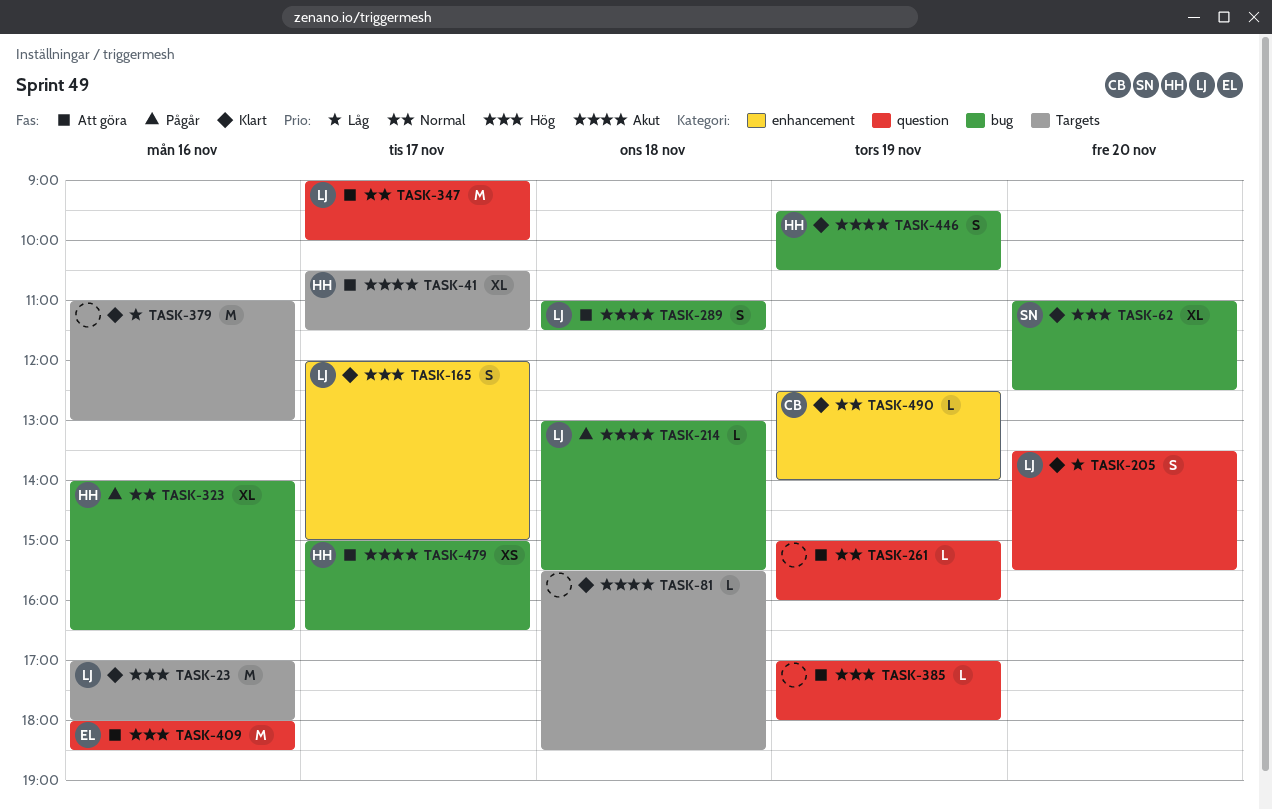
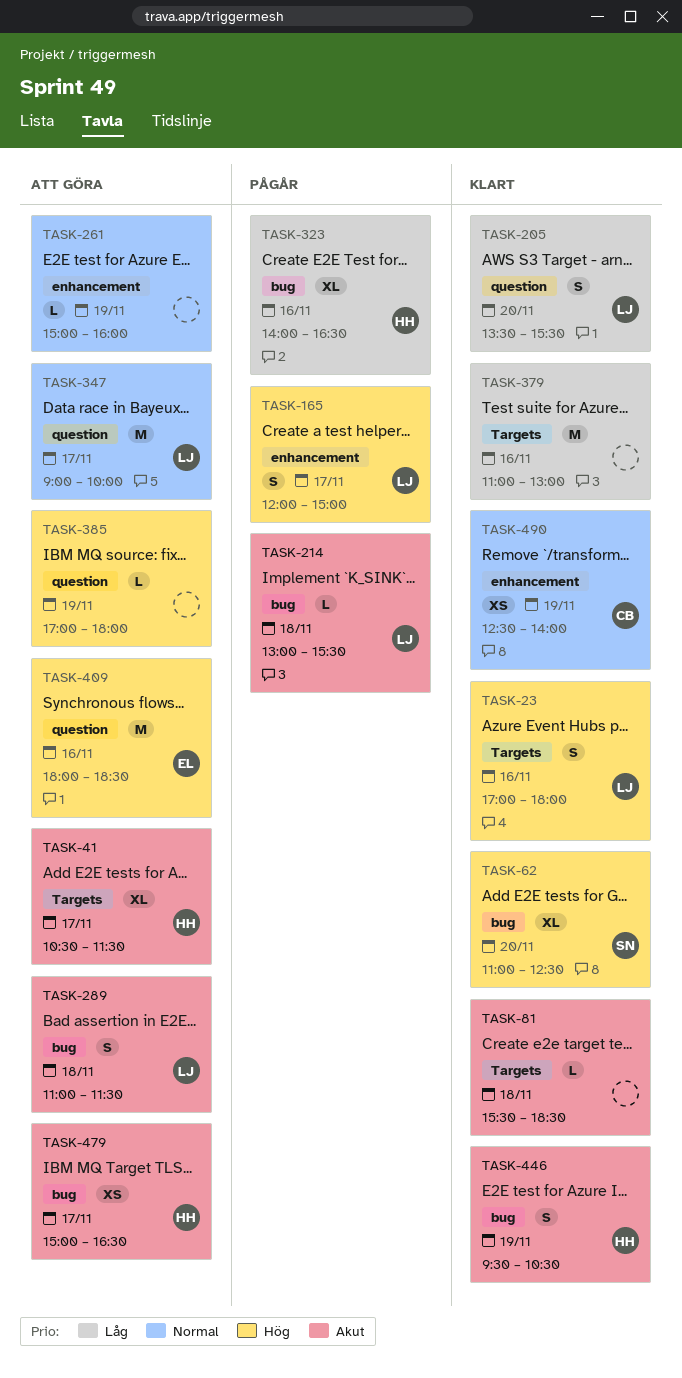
TASK-23, estimate: M -> S
TASK-165, status: Klart -> Pågår
TASK-261, label: question -> enhancement
TASK-323, priority: Normal -> Låg
TASK-490, estimate: L -> XS

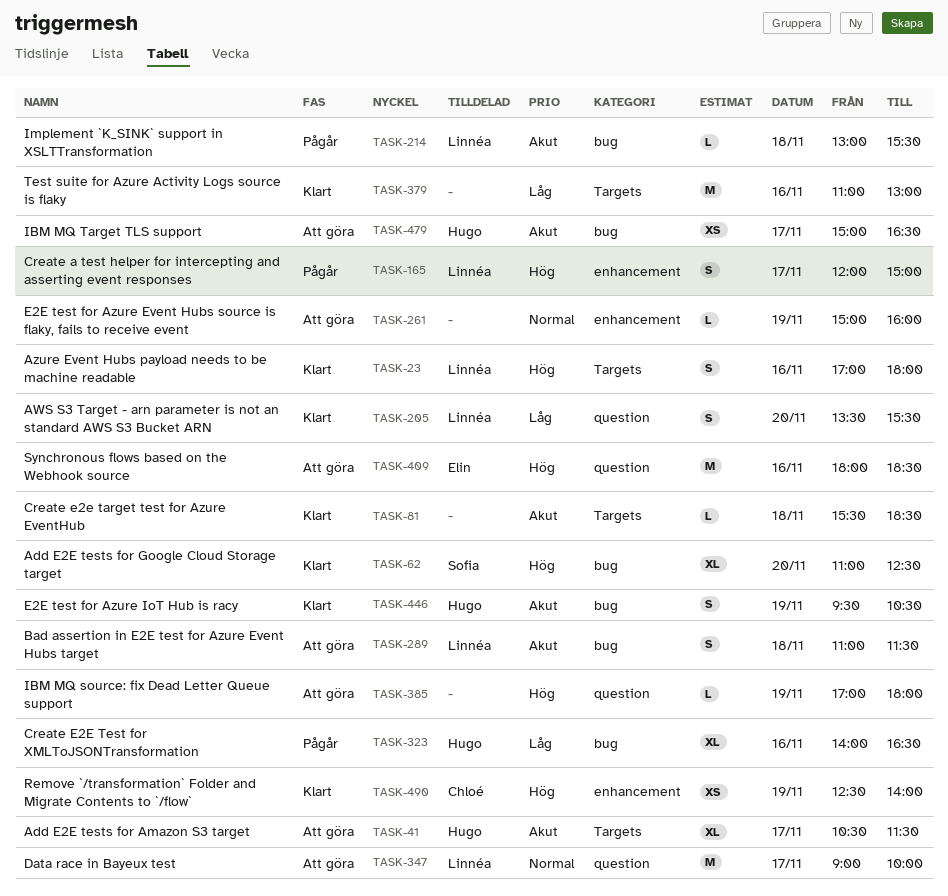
TASK-490, priority: Normal -> Hög

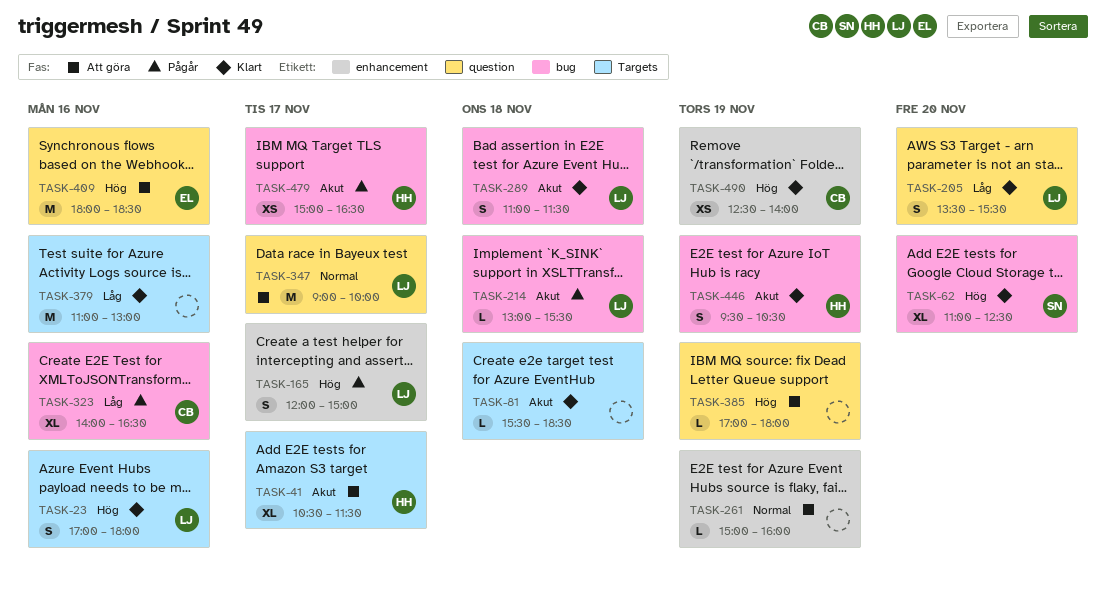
TASK-289, status: Att göra -> Klart
TASK-323, owner: Hugo -> Chloé
TASK-479, status: Att göra -> Pågår

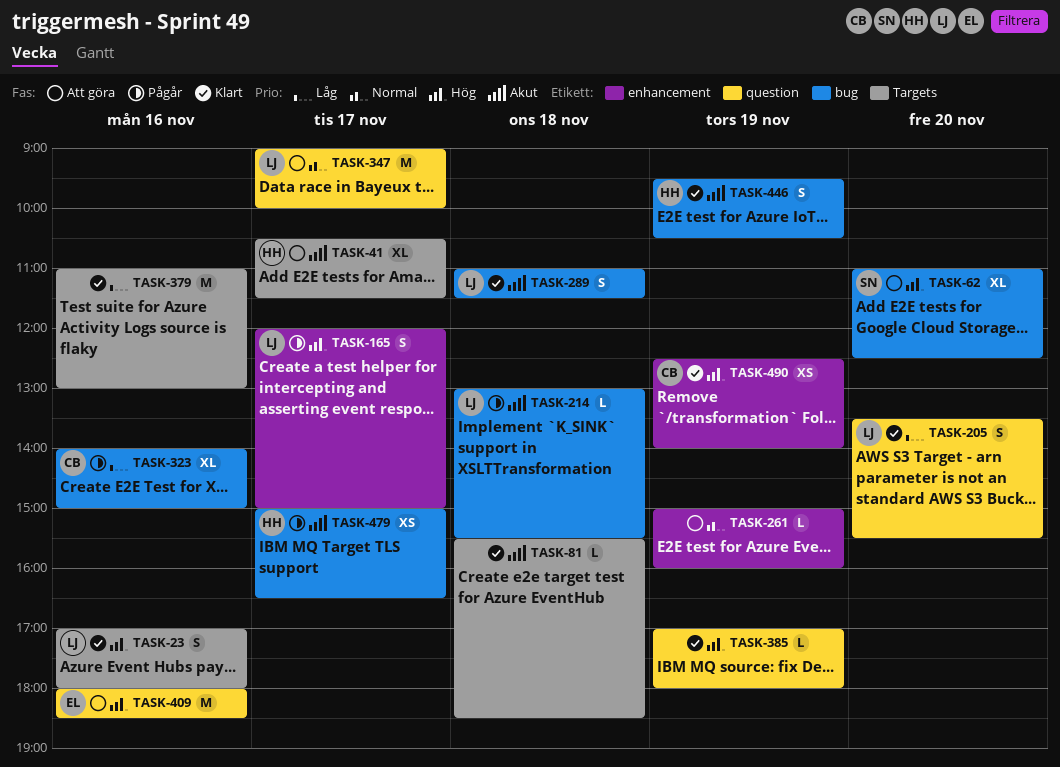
TASK-62, status: Klart -> Att göra
TASK-323, ends: 16:30 -> 15:00
TASK-385, status: Att göra -> Klart

